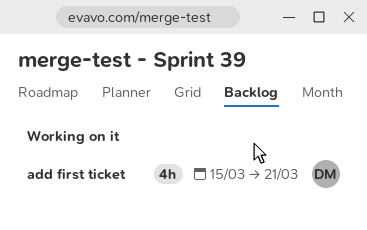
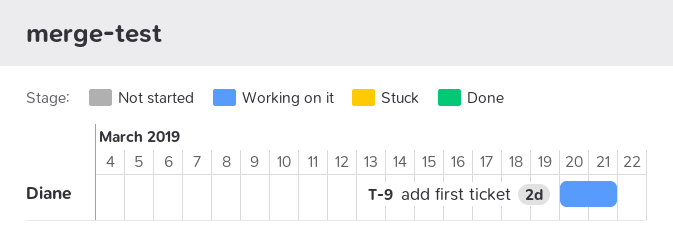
add first ticket, estimate: 4h -> 2d
add first ticket, start: Mar 15 -> Mar 20

